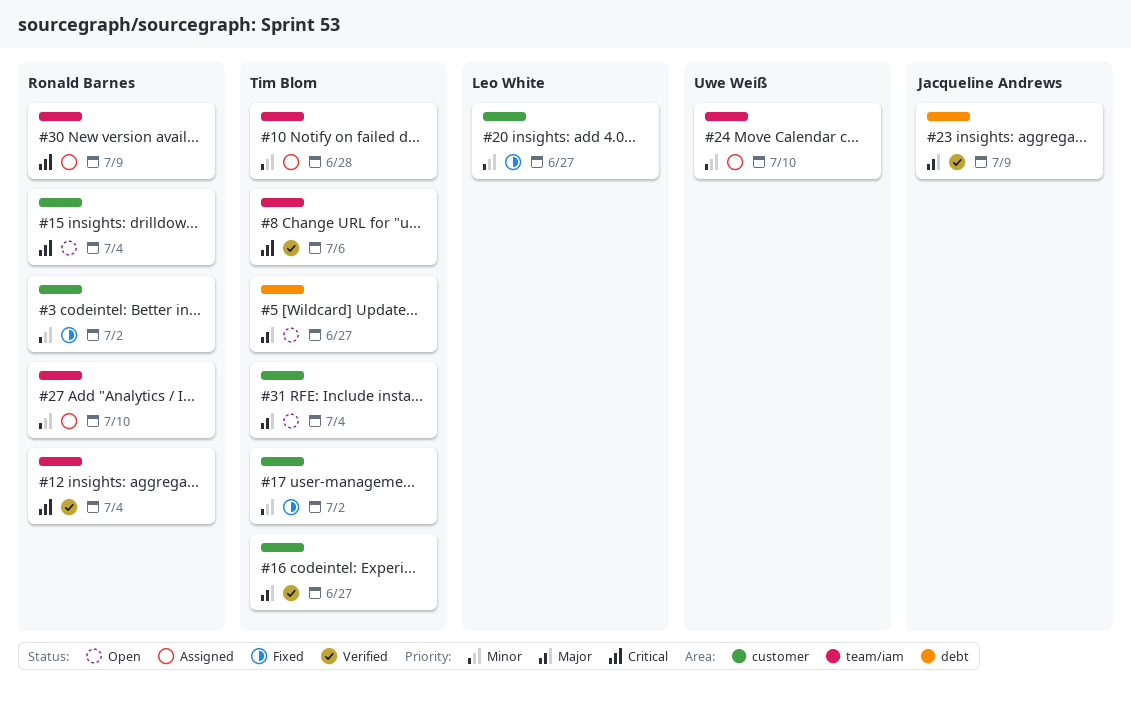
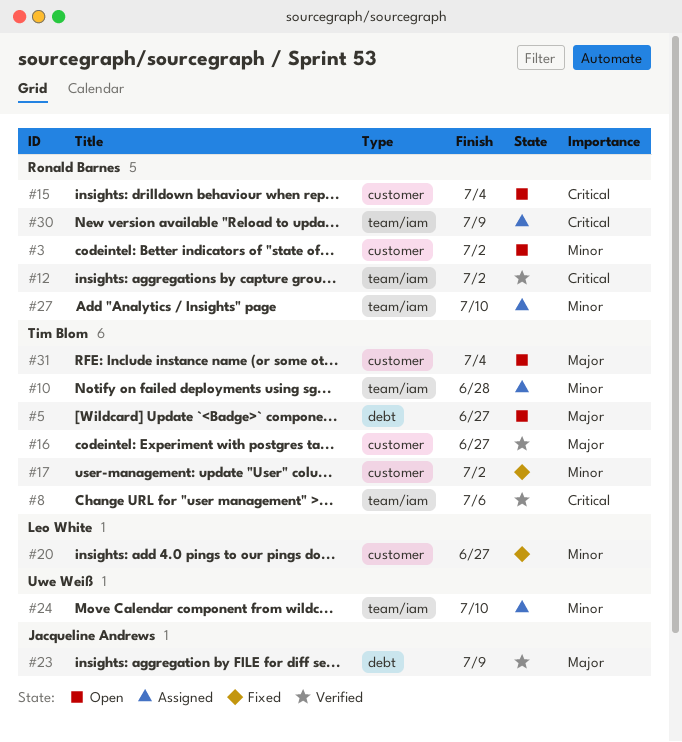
#3, status: Fixed -> Open
#12, due: Jul 4 -> Jul 2

